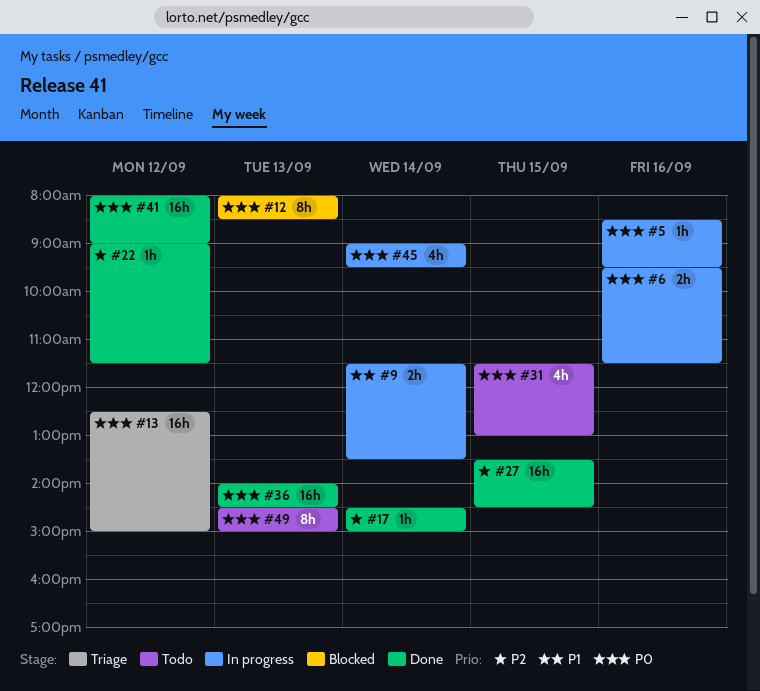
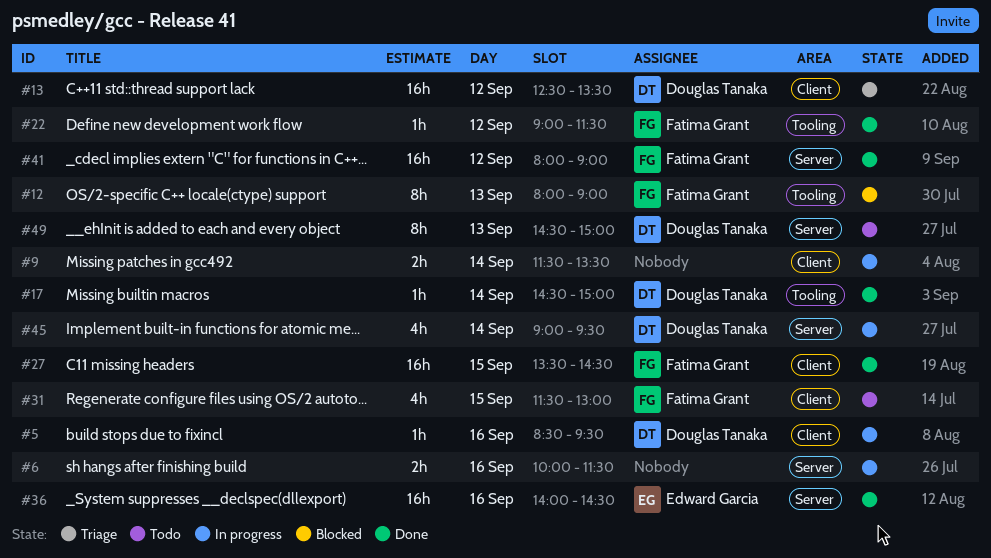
#6, begins: 09:30 -> 10:00
#12, ends: 08:30 -> 09:00
#13, ends: 15:00 -> 13:30
#36, day: Sep 13 -> Sep 16

